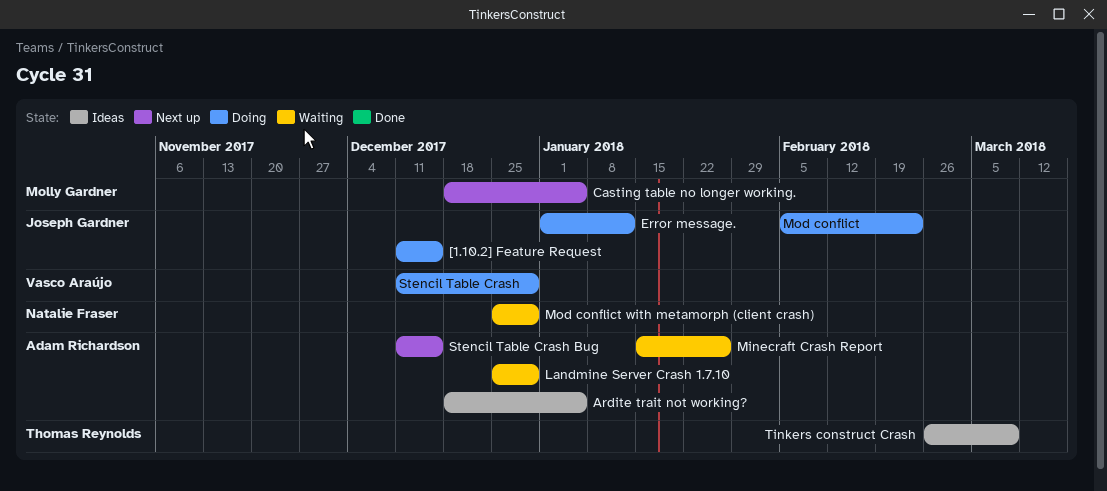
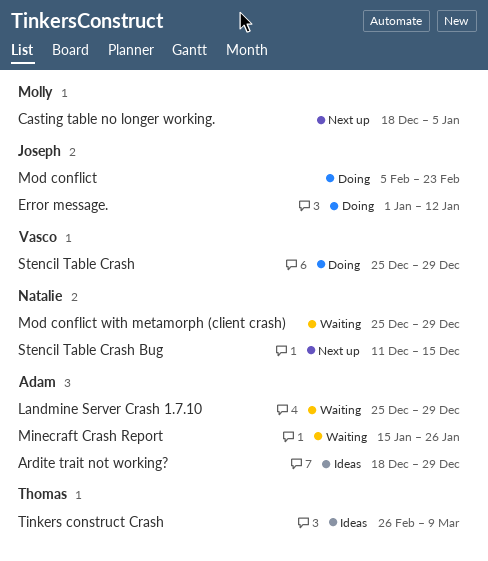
[1.10.2] Feature Request: present -> none
Ardite trait not working?, due: Jan 5 -> Dec 29
Stencil Table Crash, start: Dec 11 -> Dec 25
Stencil Table Crash Bug, owner: Adam Richardson -> Natalie Fraser

